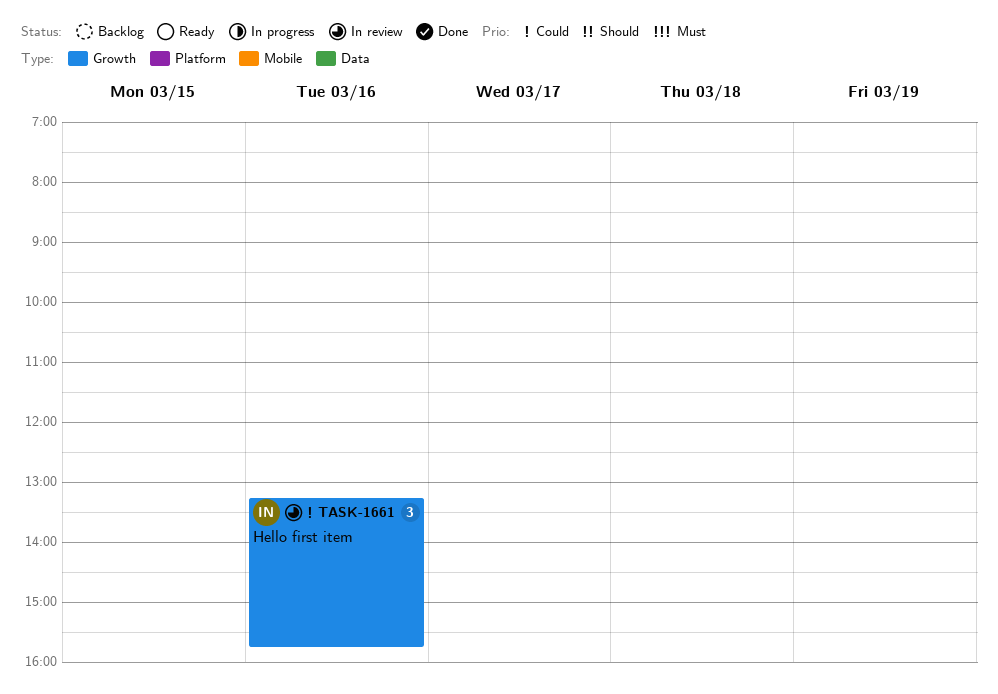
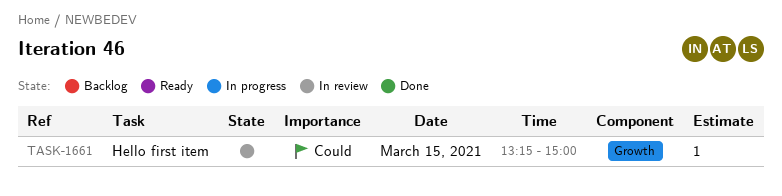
TASK-1661, estimate: 3 -> 1
TASK-1661, day: Mar 16 -> Mar 15
TASK-1661, ends: 15:45 -> 15:00

